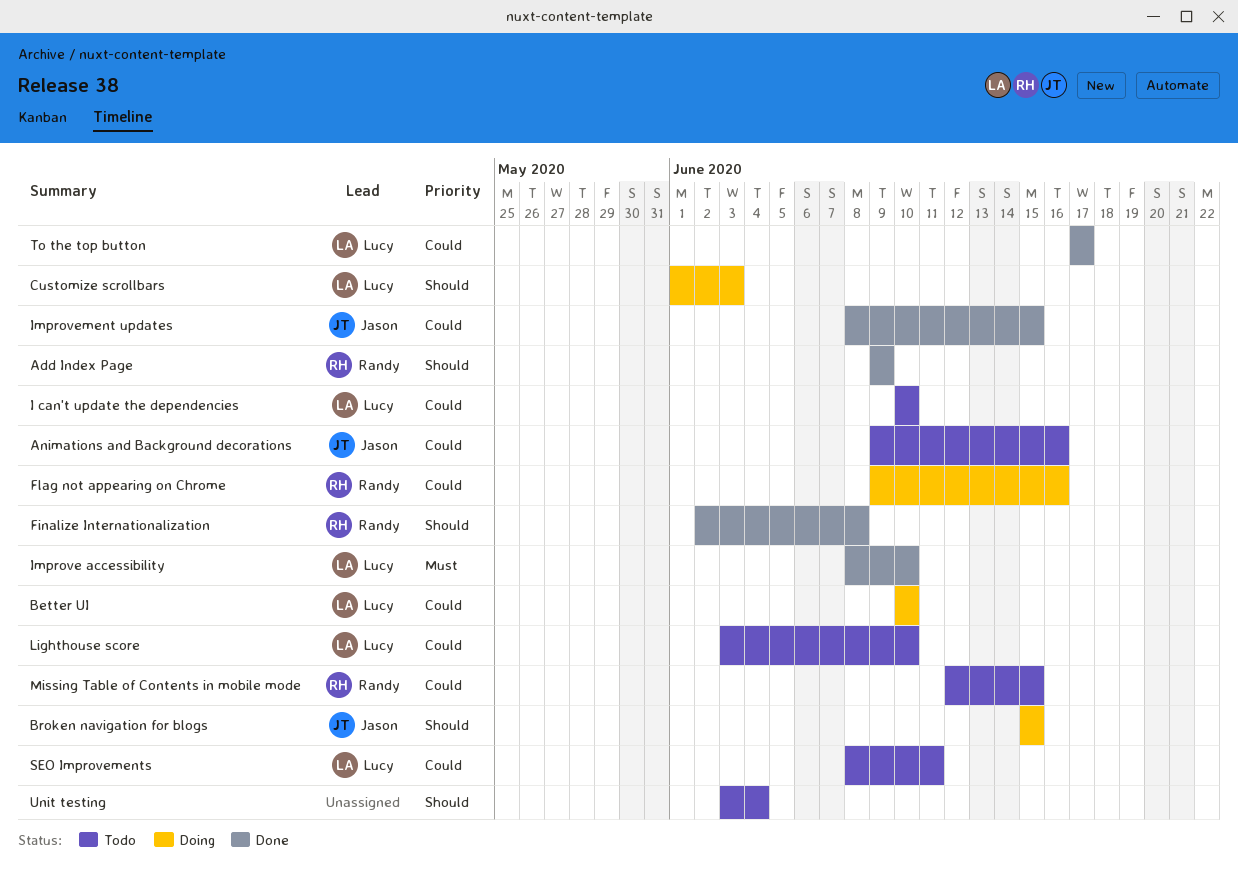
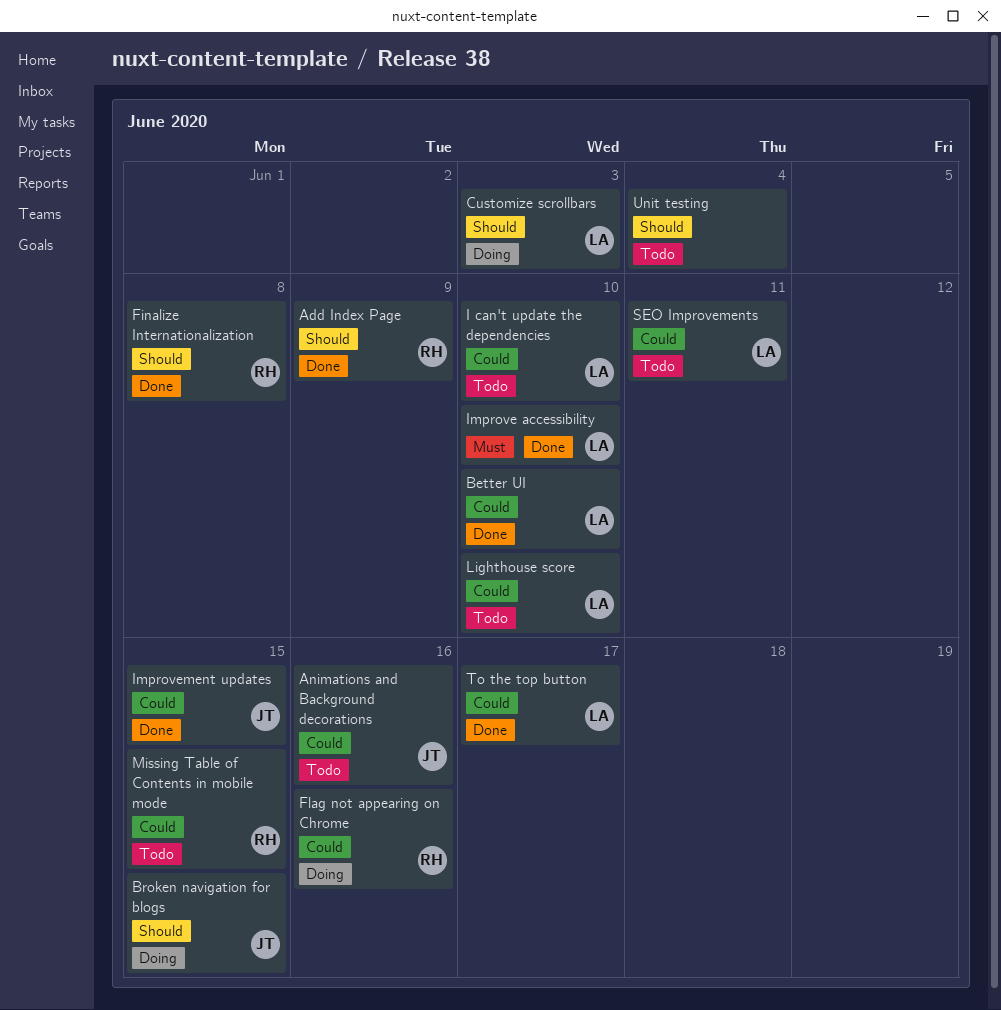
Better UI, status: Doing -> Done

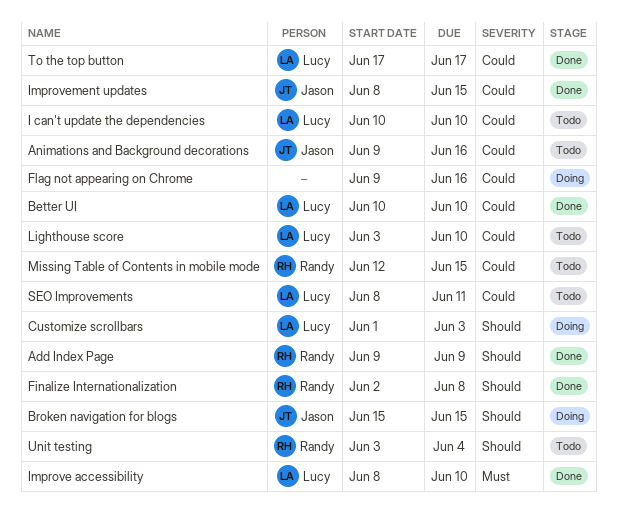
Flag not appearing on Chrome, owner: Randy -> none
Unit testing, owner: none -> Randy

